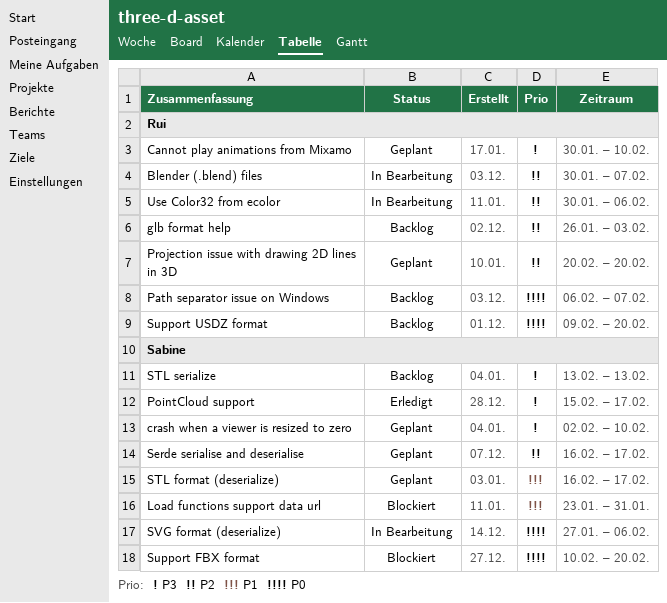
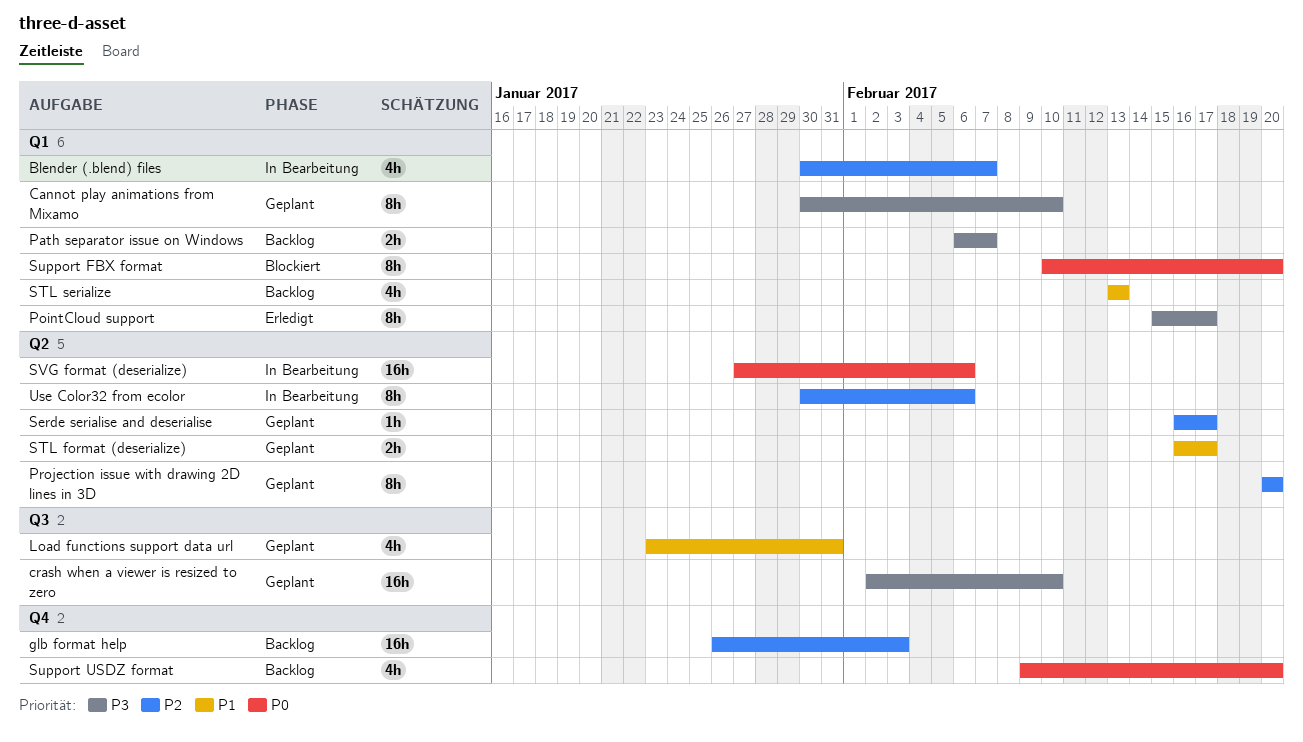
Load functions support data url, status: Blockiert -> Geplant
Path separator issue on Windows, priority: P0 -> P3
STL serialize, priority: P3 -> P1

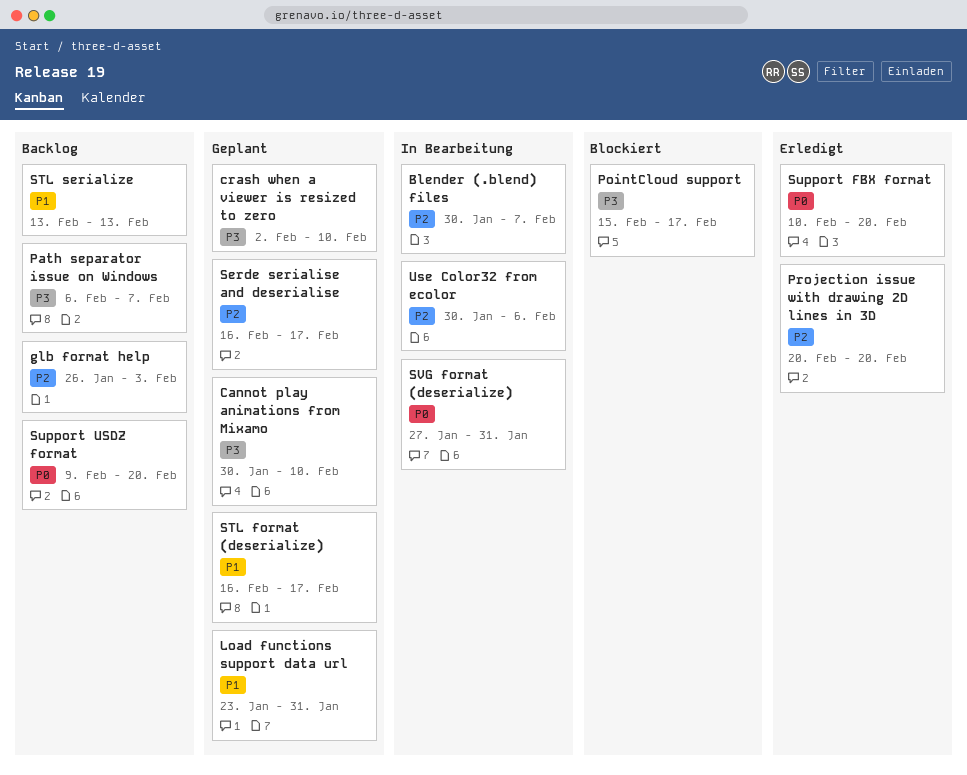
PointCloud support, status: Erledigt -> Blockiert
Projection issue with drawing 2D lines in 3D, status: Geplant -> Erledigt
Support FBX format, status: Blockiert -> Erledigt
SVG format (deserialize), due: Feb 6 -> Jan 31

